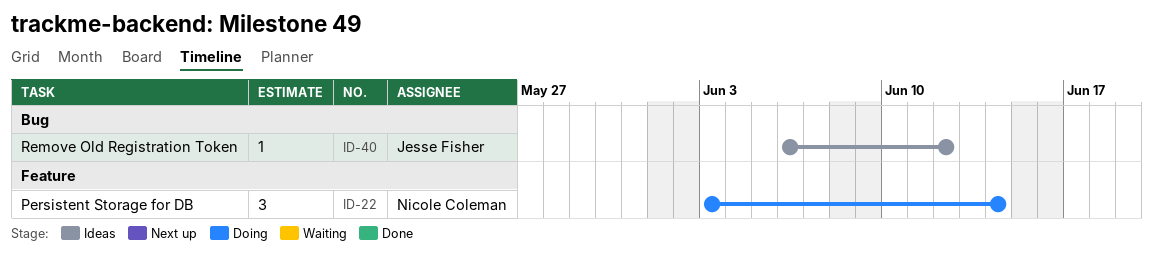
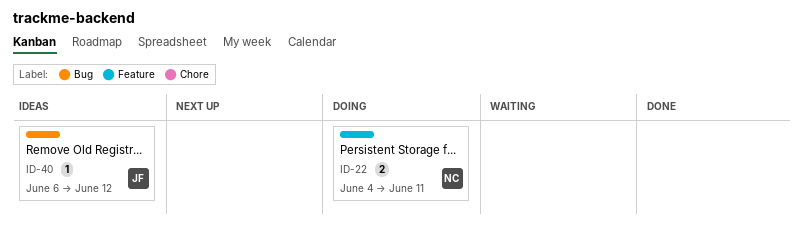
ID-22, estimate: 3 -> 2
ID-22, start: Jun 3 -> Jun 4
ID-22, due: Jun 14 -> Jun 11

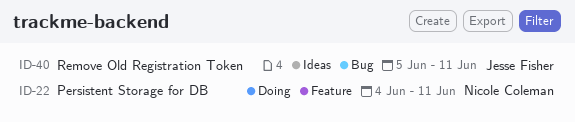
ID-40, start: Jun 6 -> Jun 5
ID-40, due: Jun 12 -> Jun 11

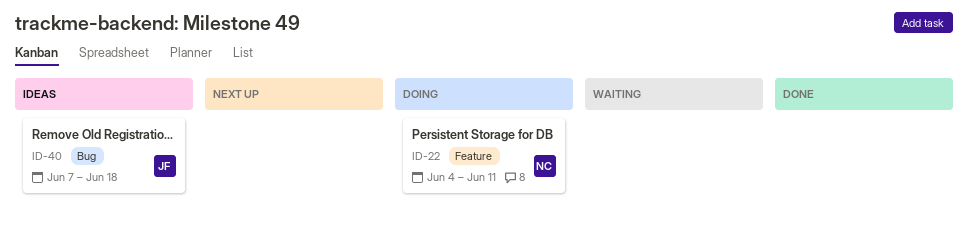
ID-40, start: Jun 5 -> Jun 7
ID-40, due: Jun 11 -> Jun 18

